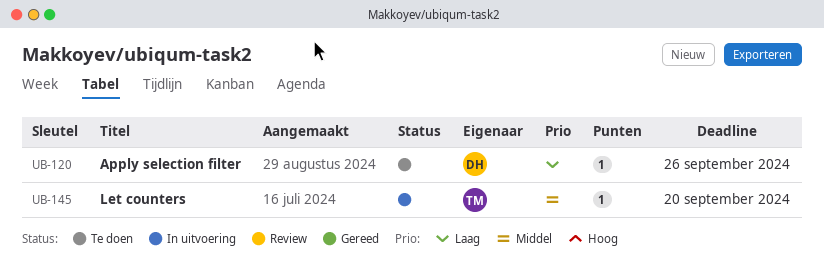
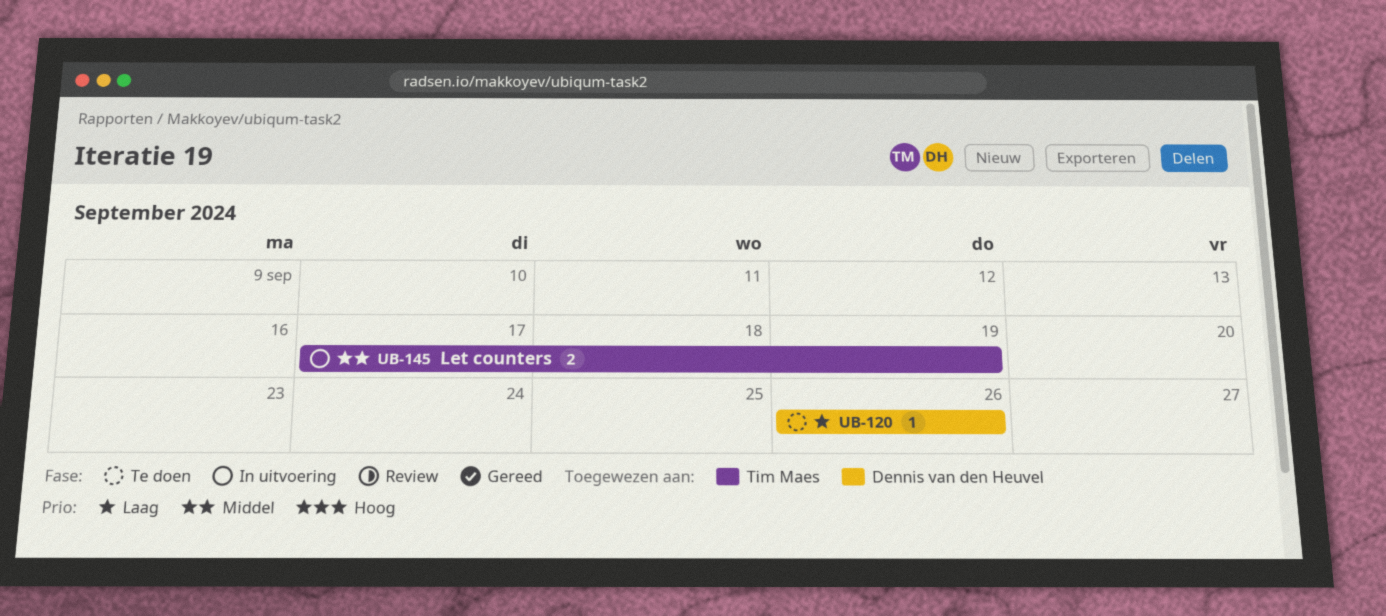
UB-145, estimate: 1 -> 2
UB-145, due: Sep 20 -> Sep 19

